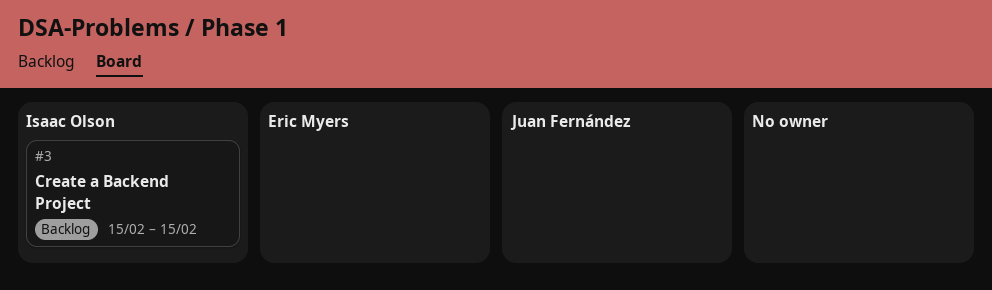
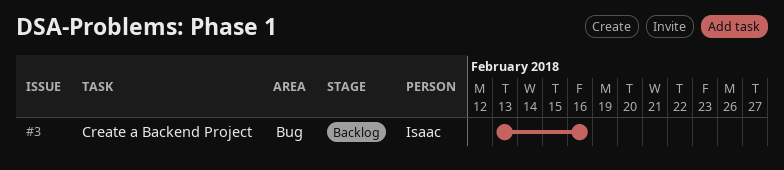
#3, start: Feb 15 -> Feb 13
#3, due: Feb 15 -> Feb 16

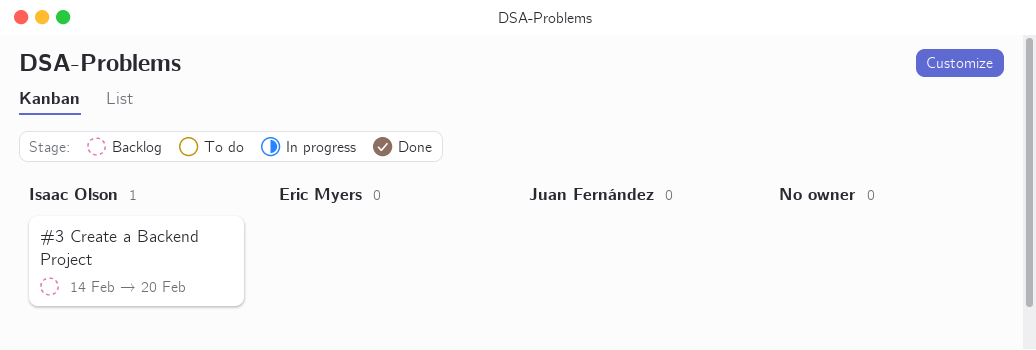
#3, start: Feb 13 -> Feb 14
#3, due: Feb 16 -> Feb 20

